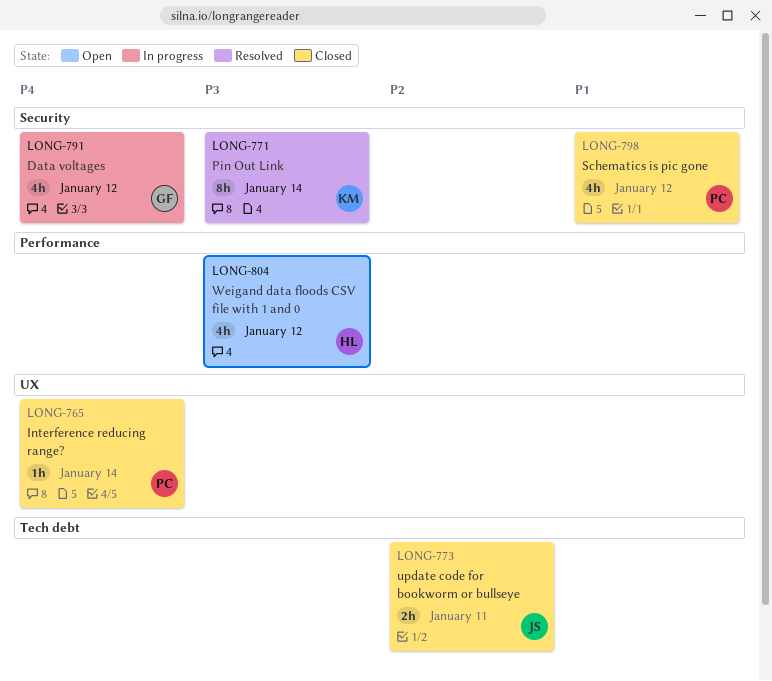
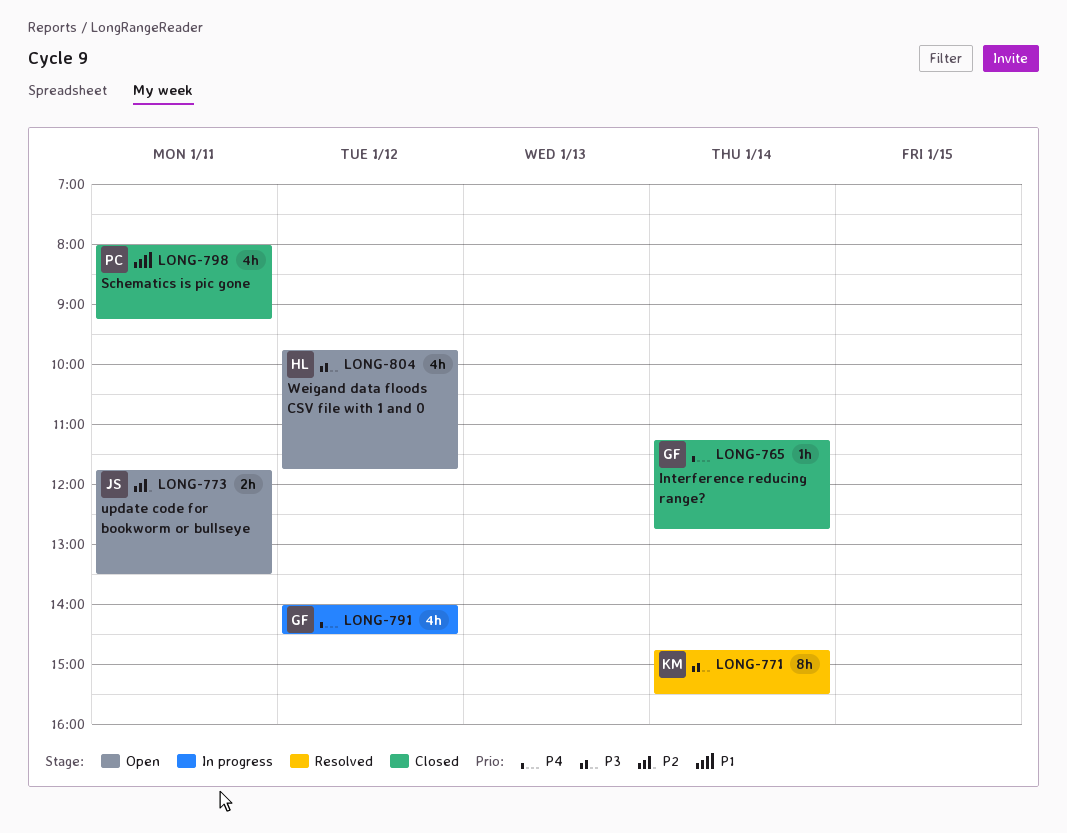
LONG-765, owner: PC -> GF
LONG-773, status: Closed -> Open
LONG-798, day: Jan 12 -> Jan 11

